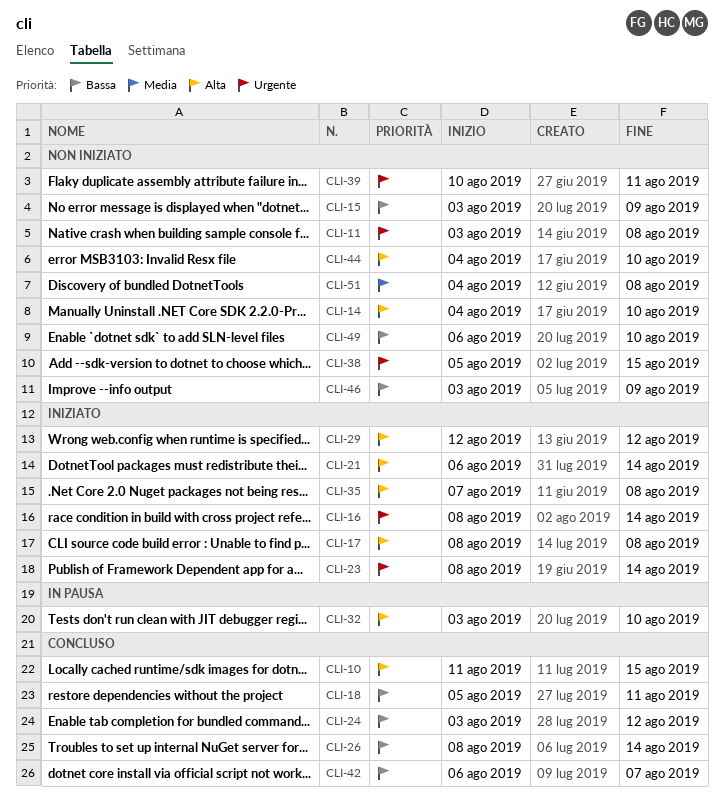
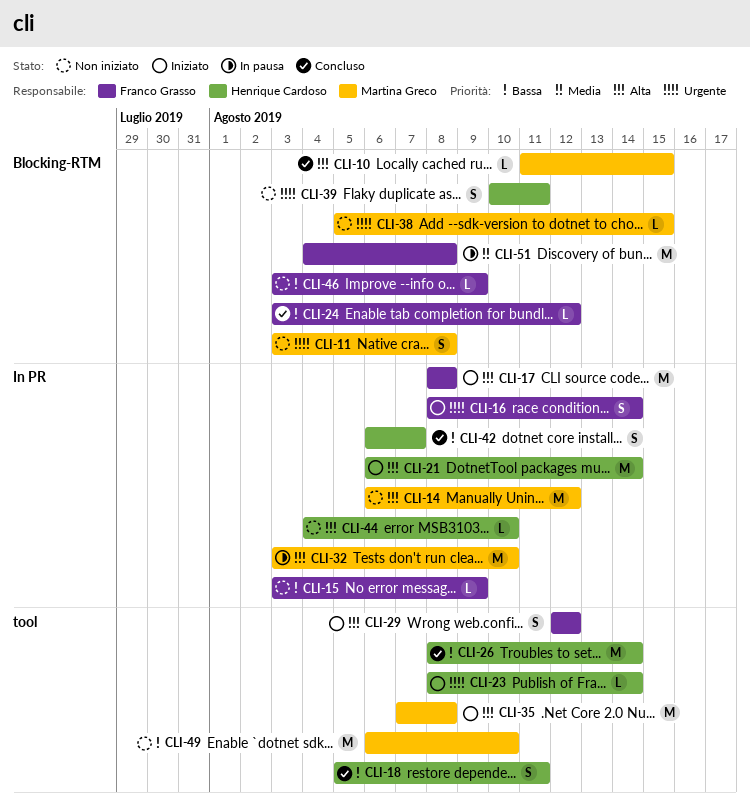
CLI-14, start: Aug 4 -> Aug 6
CLI-14, due: Aug 10 -> Aug 12
CLI-51, status: Non iniziato -> In pausa

